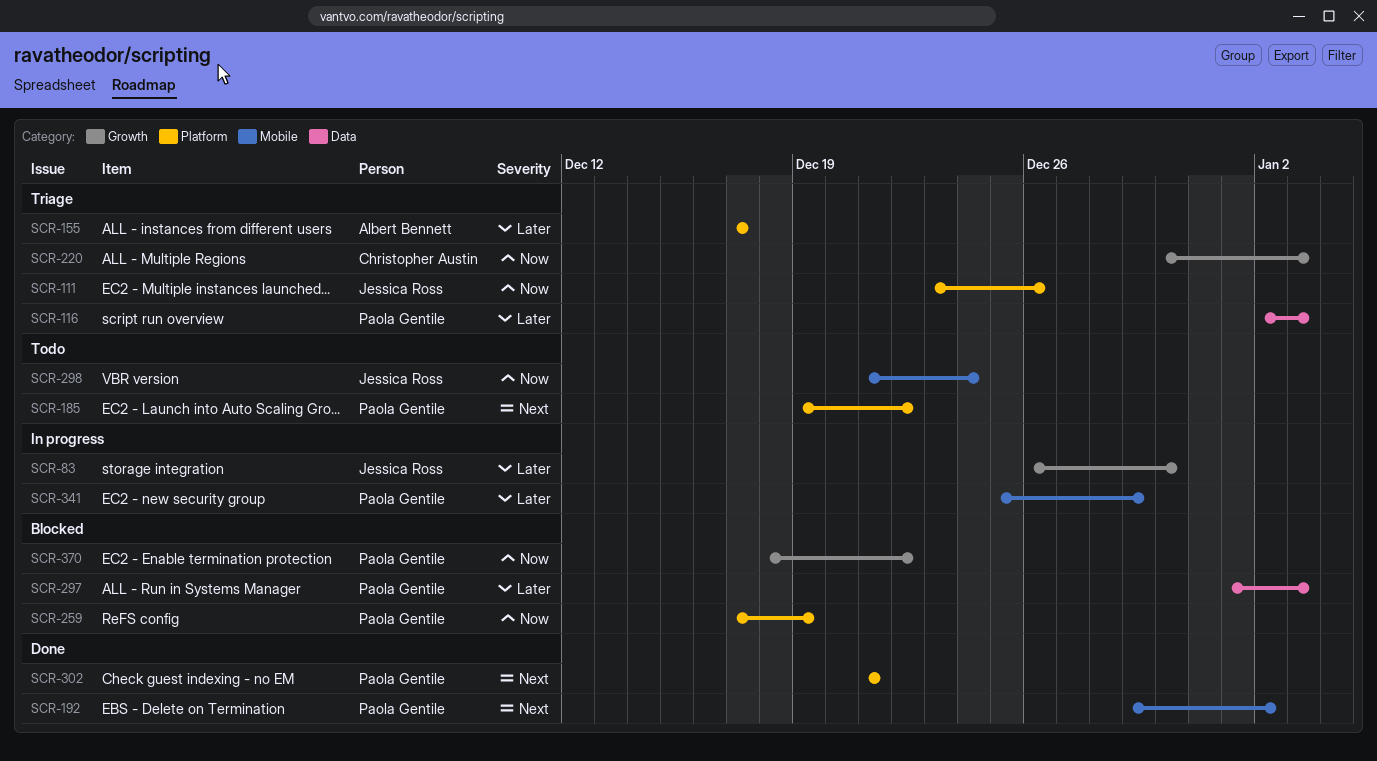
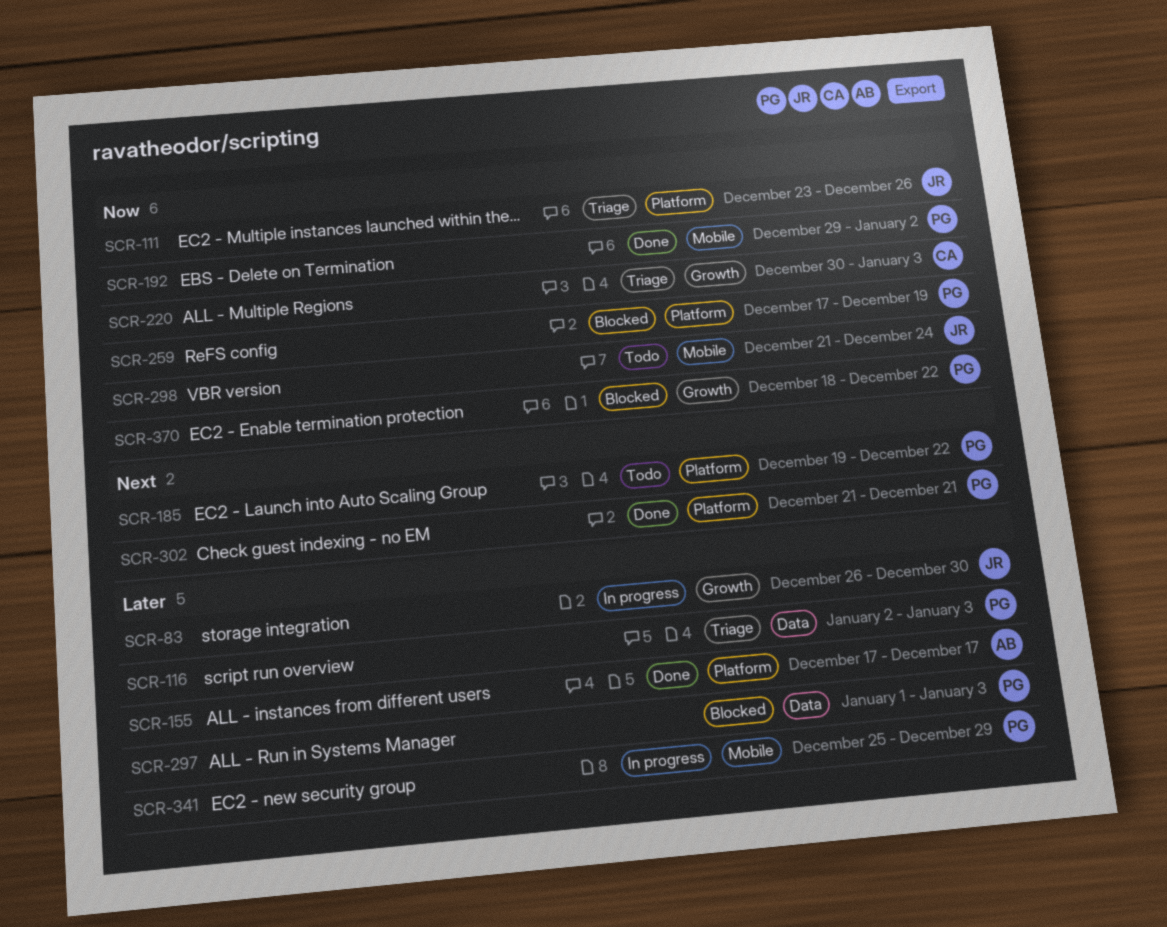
SCR-155, status: Triage -> Done
SCR-192, priority: Next -> Now

